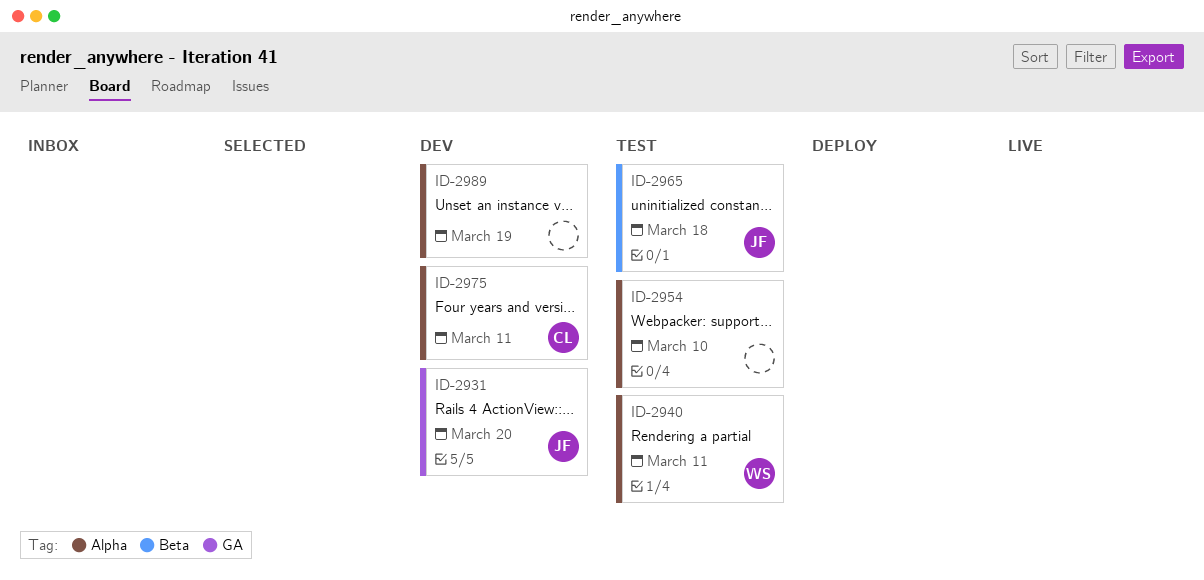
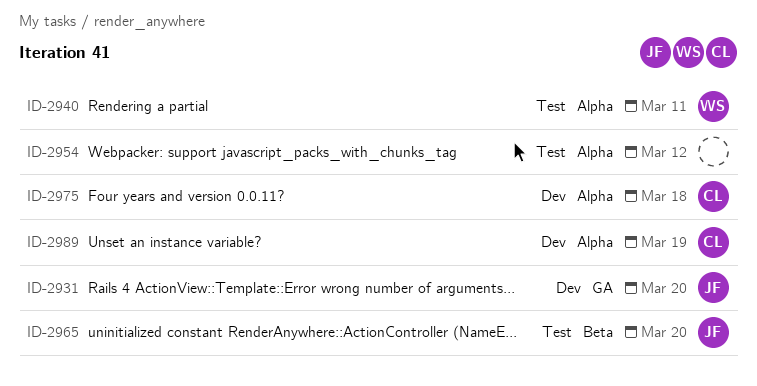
ID-2954, due: Mar 10 -> Mar 12
ID-2965, due: Mar 18 -> Mar 20
ID-2975, due: Mar 11 -> Mar 18
ID-2989, owner: none -> CL

